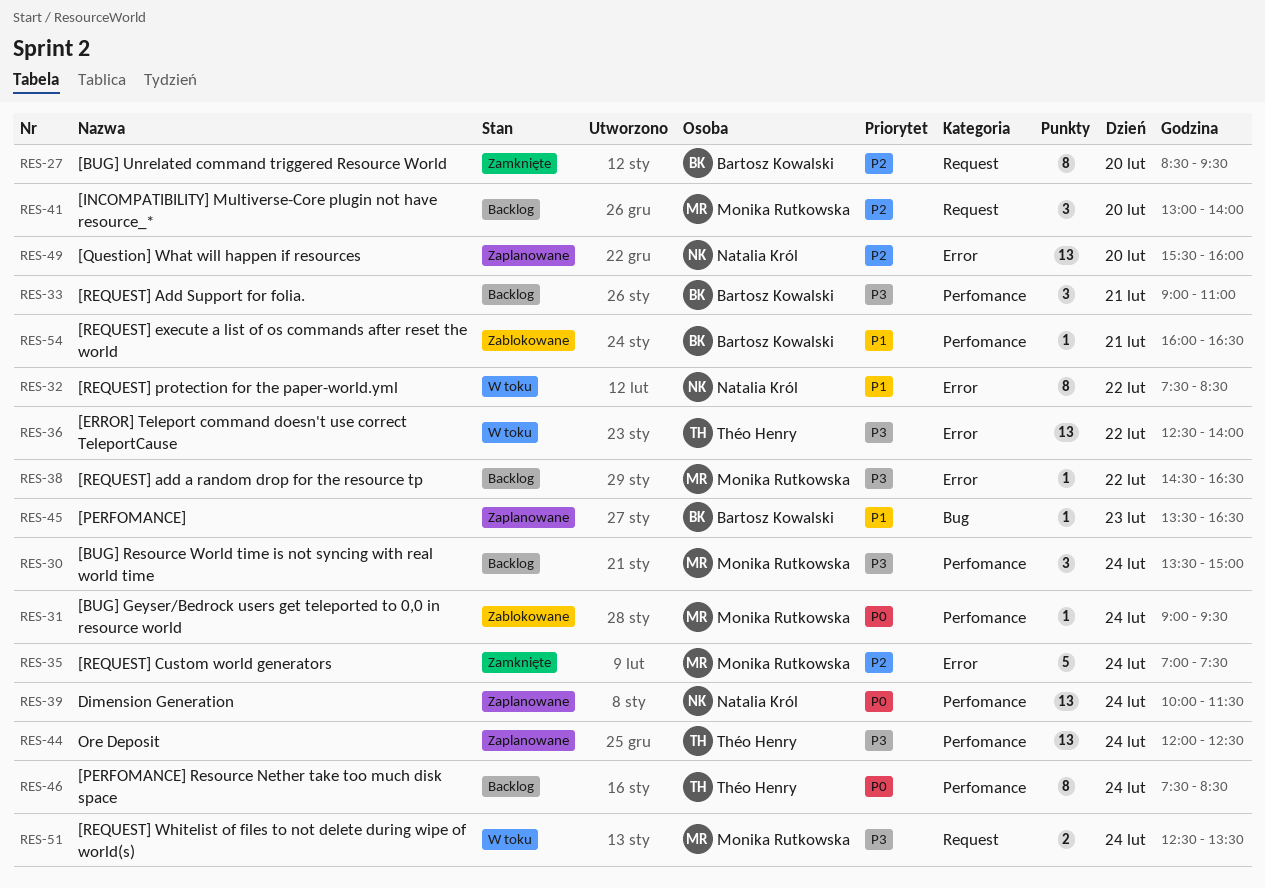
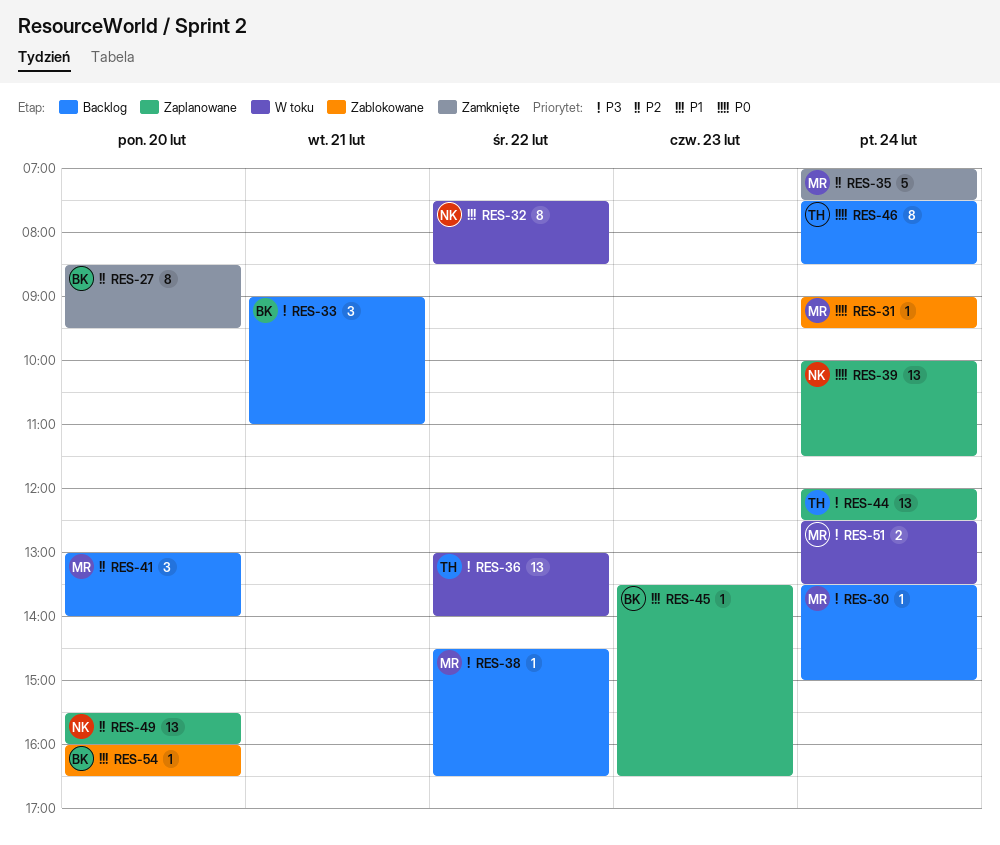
RES-30, estimate: 3 -> 1
RES-36, begins: 12:30 -> 13:00
RES-54, day: Feb 21 -> Feb 20

